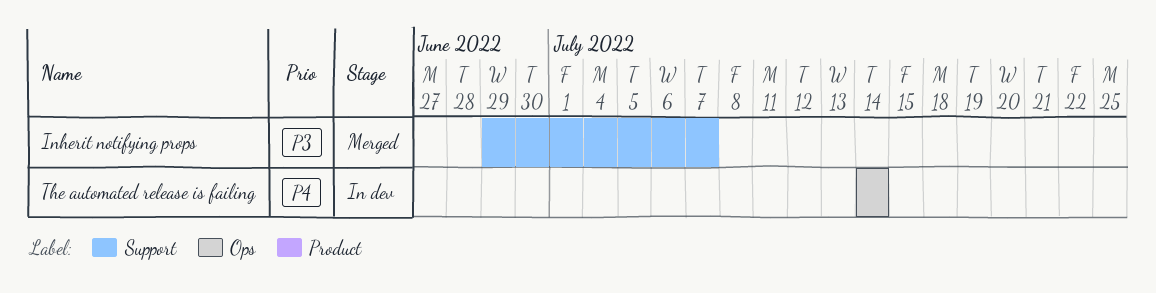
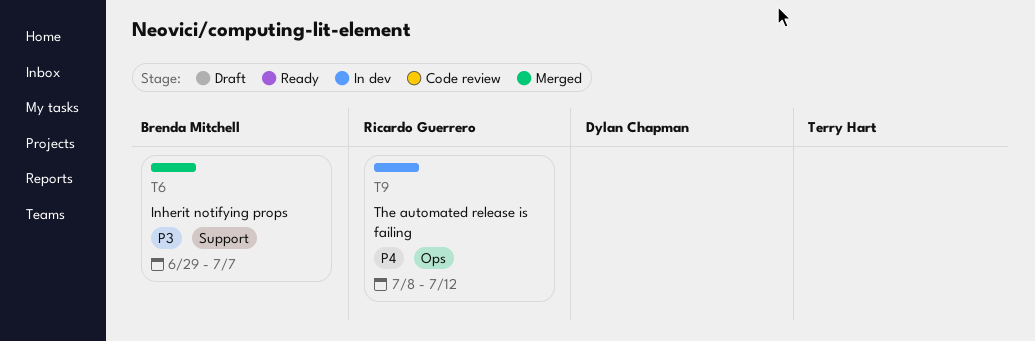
The automated release is failing, start: Jul 14 -> Jul 8
The automated release is failing, due: Jul 14 -> Jul 12

